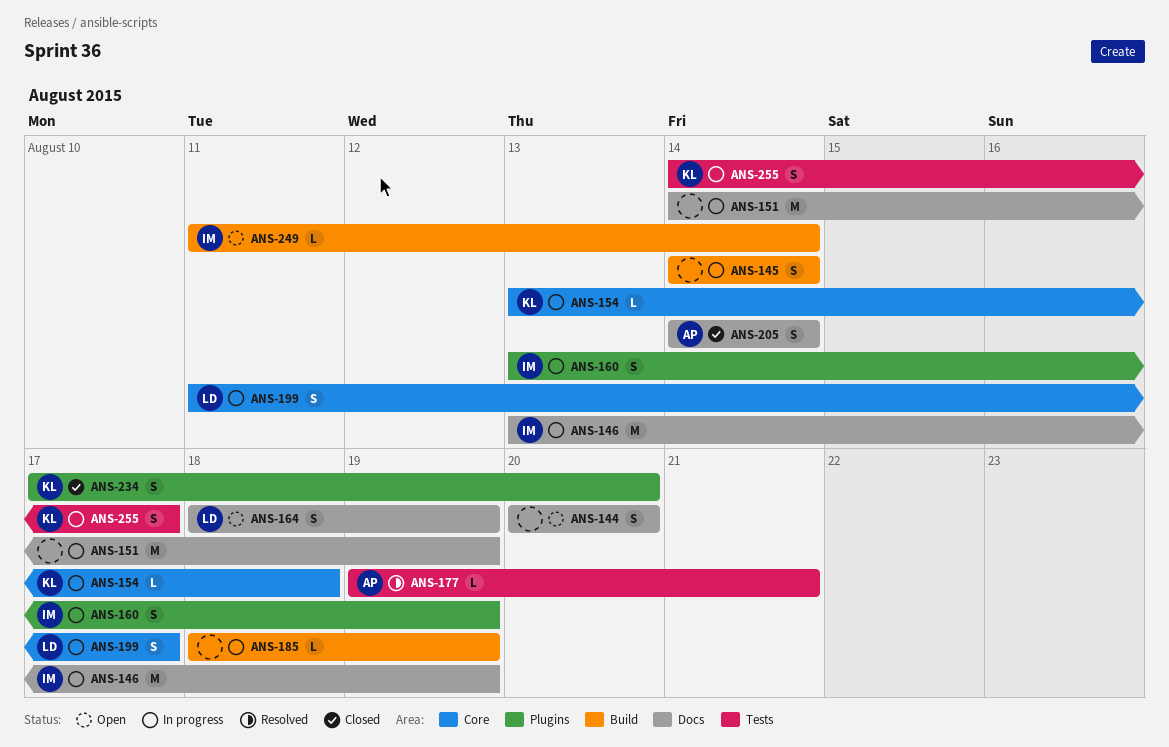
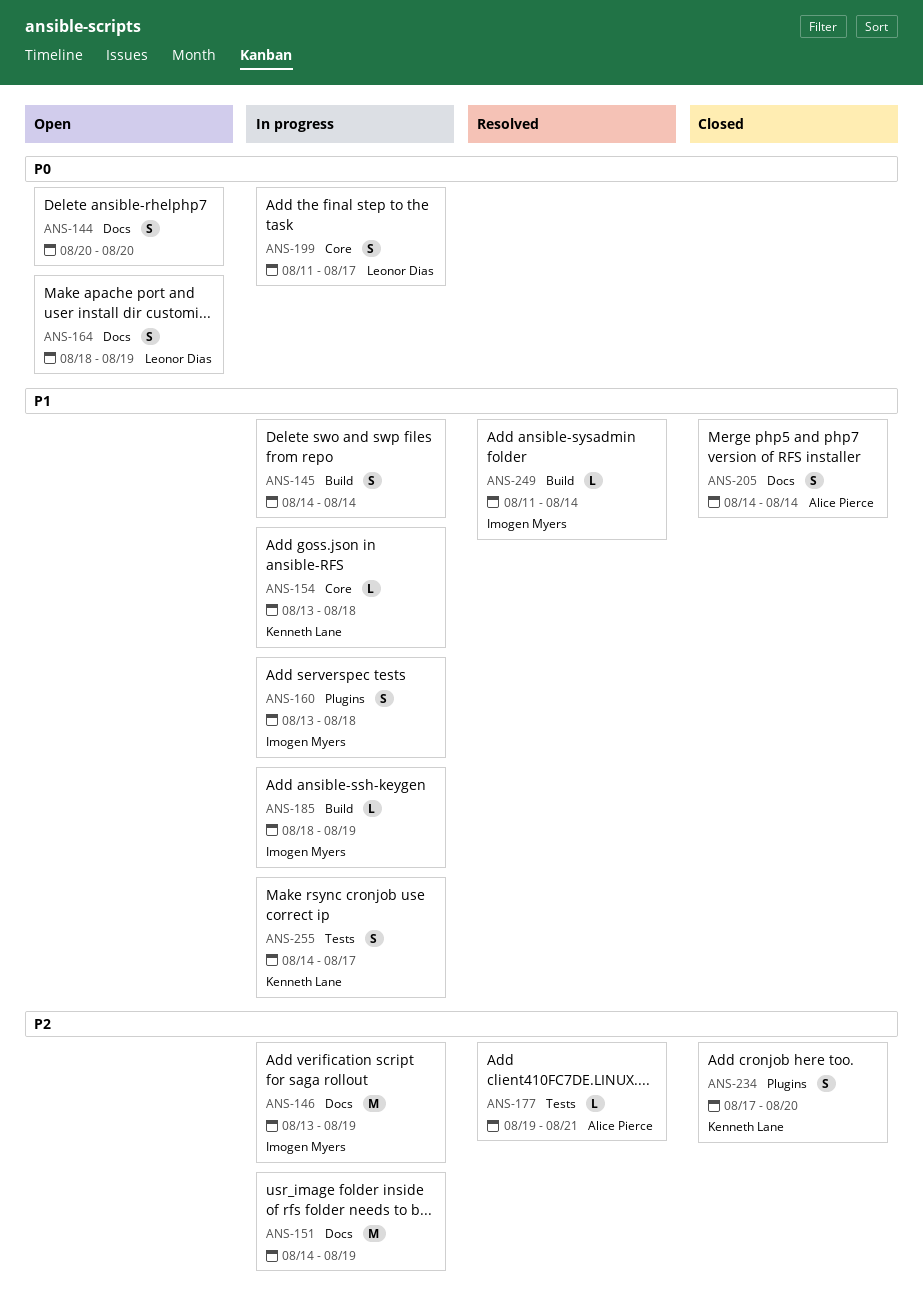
ANS-160, due: Aug 19 -> Aug 18
ANS-185, owner: none -> Imogen Myers
ANS-249, status: Open -> Resolved

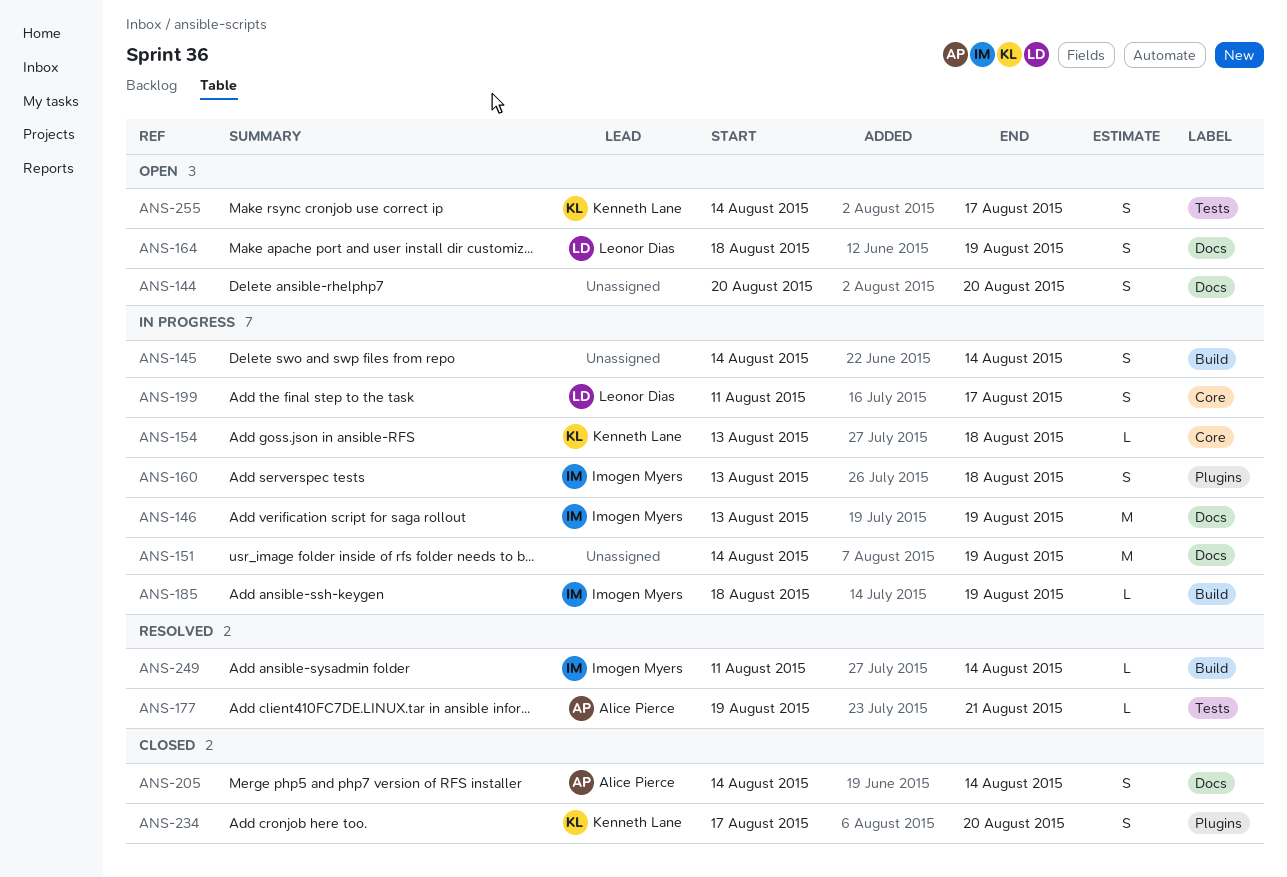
ANS-255, status: In progress -> Open

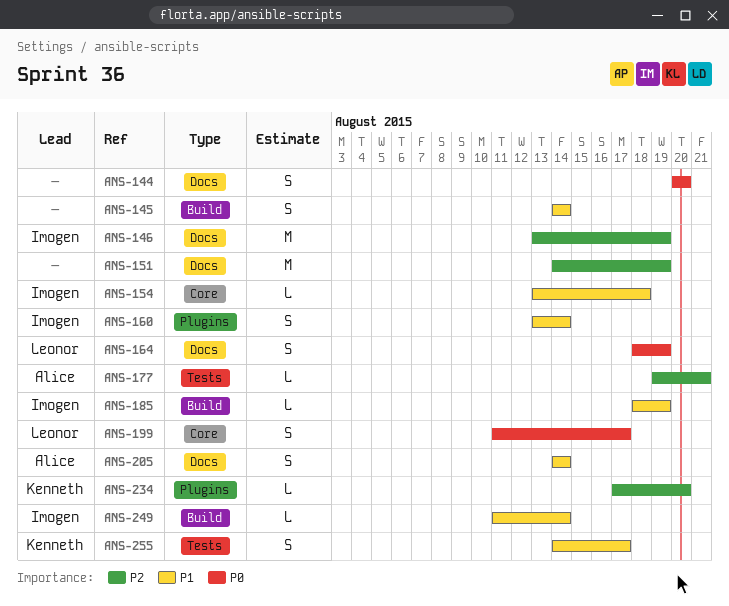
ANS-154, owner: Kenneth Lane -> Imogen Myers
ANS-160, due: Aug 18 -> Aug 14
ANS-234, estimate: S -> L

